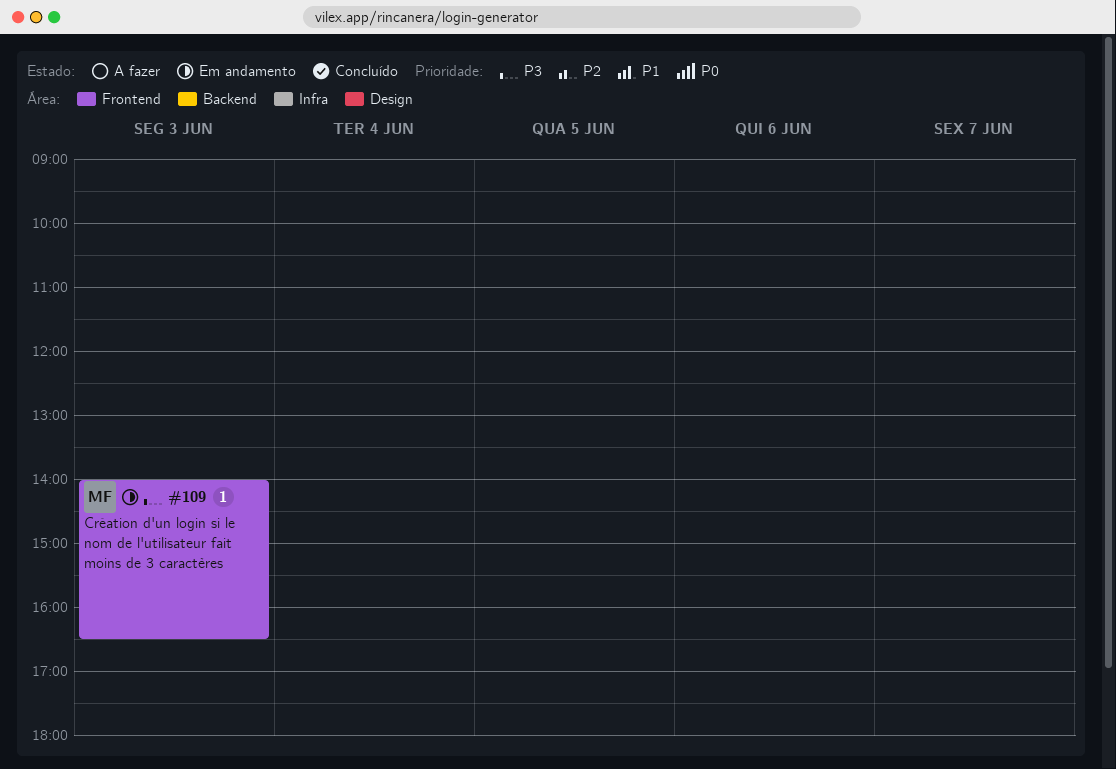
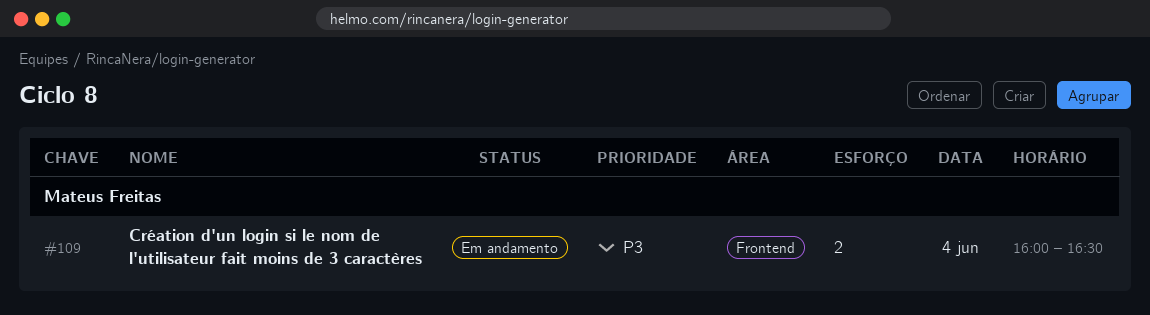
#109, estimate: 1 -> 2
#109, day: Jun 3 -> Jun 4
#109, begins: 14:00 -> 16:00

